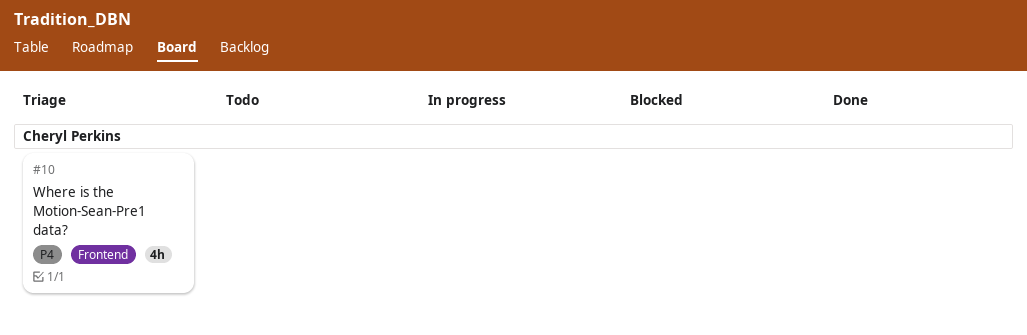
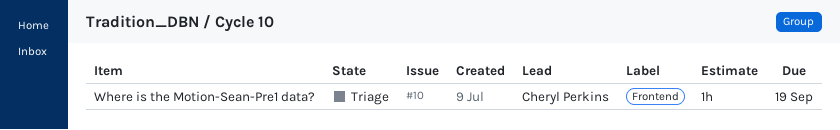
#10, estimate: 4h -> 1h

